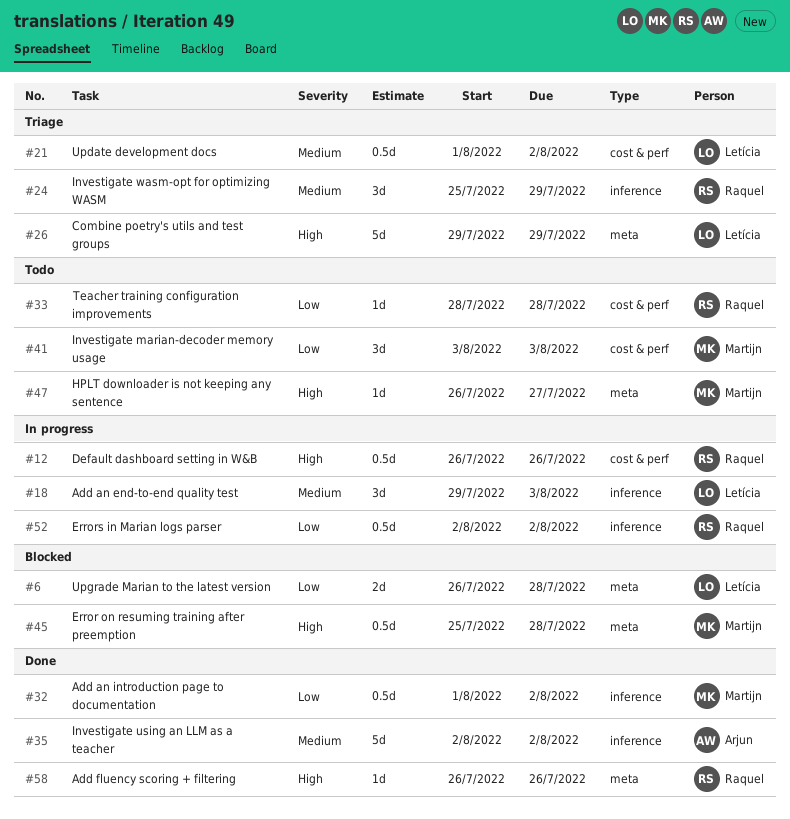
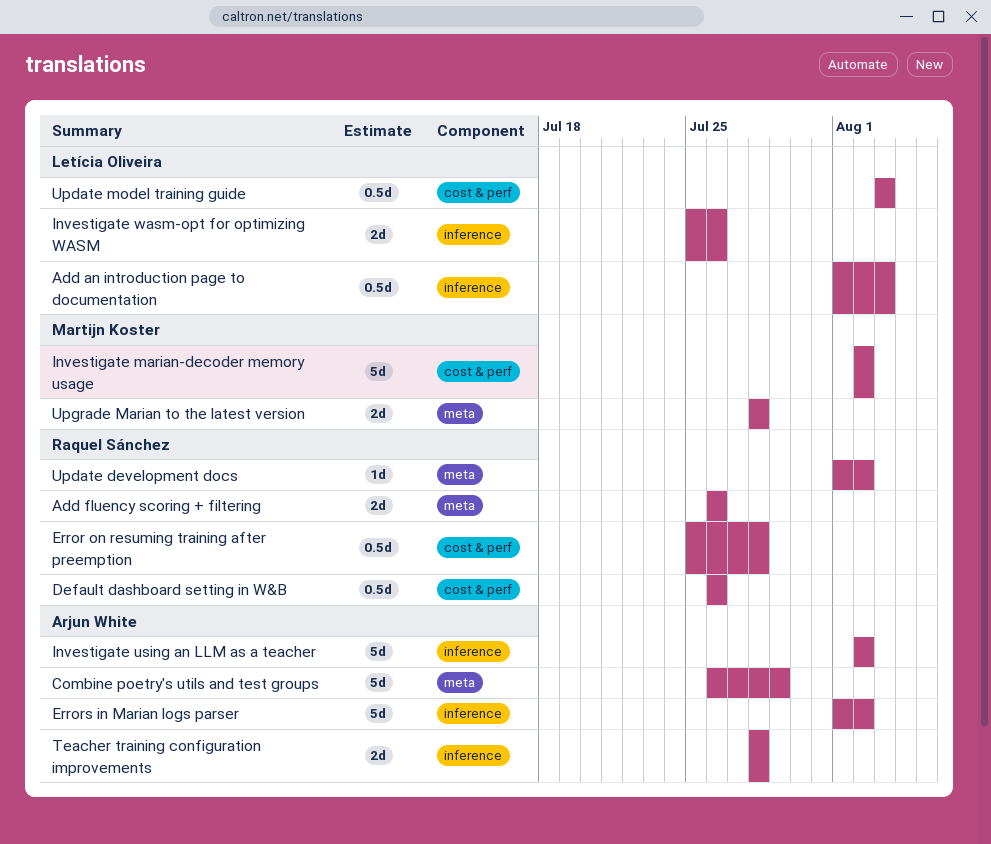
Add an end-to-end quality test: present -> none
Add an introduction page to documentation, owner: Martijn Koster -> Letícia Oliveira
Add an introduction page to documentation, due: Aug 2 -> Aug 3
Add fluency scoring + filtering, estimate: 1d -> 2d
Combine poetry's utils and test groups, owner: Letícia Oliveira -> Arjun White
Combine poetry's utils and test groups, start: Jul 29 -> Jul 26
Error on resuming training after preemption, owner: Martijn Koster -> Raquel Sánchez
Error on resuming training after preemption, label: meta -> cost & perf
Errors in Marian logs parser, owner: Raquel Sánchez -> Arjun White
Errors in Marian logs parser, estimate: 0.5d -> 5d
Errors in Marian logs parser, start: Aug 2 -> Aug 1
HPLT downloader is not keeping any sentence: present -> none
Investigate marian-decoder memory usage, estimate: 3d -> 5d
Investigate marian-decoder memory usage, start: Aug 3 -> Aug 2
Investigate marian-decoder memory usage, due: Aug 3 -> Aug 2
Investigate wasm-opt for optimizing WASM, owner: Raquel Sánchez -> Letícia Oliveira
Investigate wasm-opt for optimizing WASM, estimate: 3d -> 2d
Investigate wasm-opt for optimizing WASM, due: Jul 29 -> Jul 26
Teacher training configuration improvements, owner: Raquel Sánchez -> Arjun White
Teacher training configuration improvements, label: cost & perf -> inference
Teacher training configuration improvements, estimate: 1d -> 2d
Update development docs, owner: Letícia Oliveira -> Raquel Sánchez
Update development docs, label: cost & perf -> meta
Update development docs, estimate: 0.5d -> 1d
Update model training guide: none -> present
Upgrade Marian to the latest version, owner: Letícia Oliveira -> Martijn Koster
Upgrade Marian to the latest version, start: Jul 26 -> Jul 28

